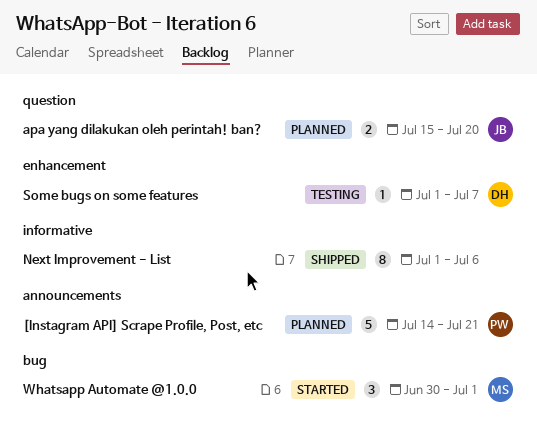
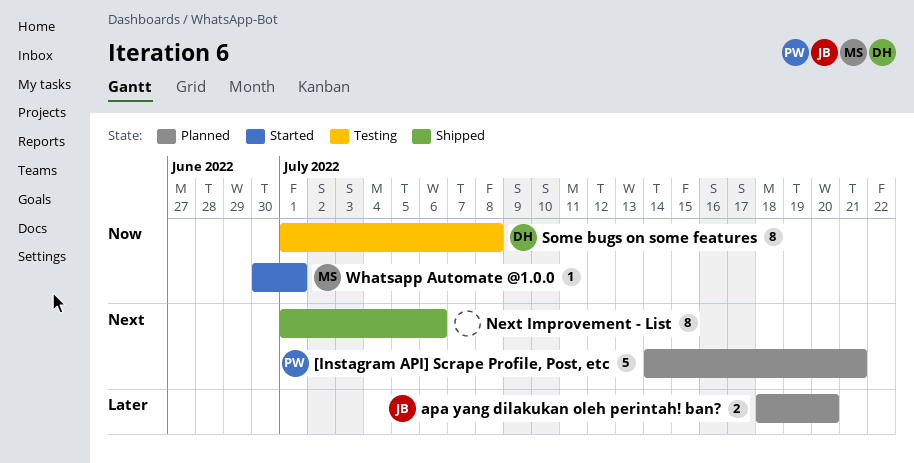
apa yang dilakukan oleh perintah! ban?, start: Jul 15 -> Jul 18
Some bugs on some features, estimate: 1 -> 8
Some bugs on some features, due: Jul 7 -> Jul 8
Whatsapp Automate @1.0.0, estimate: 3 -> 1

